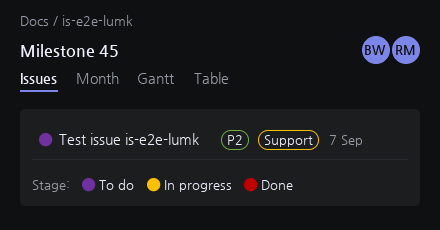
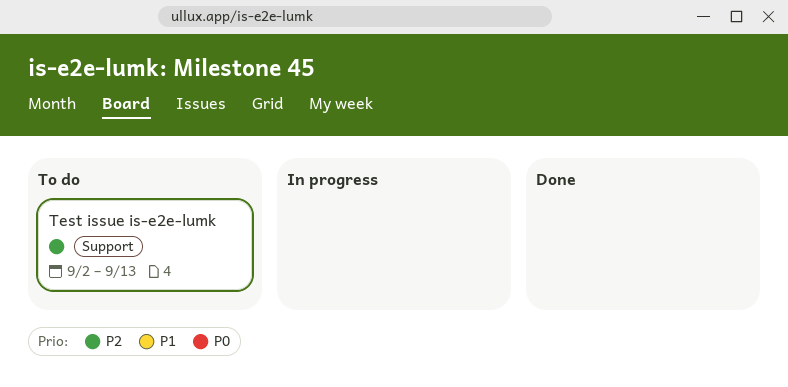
Test issue is-e2e-lumk, due: Sep 7 -> Sep 13

